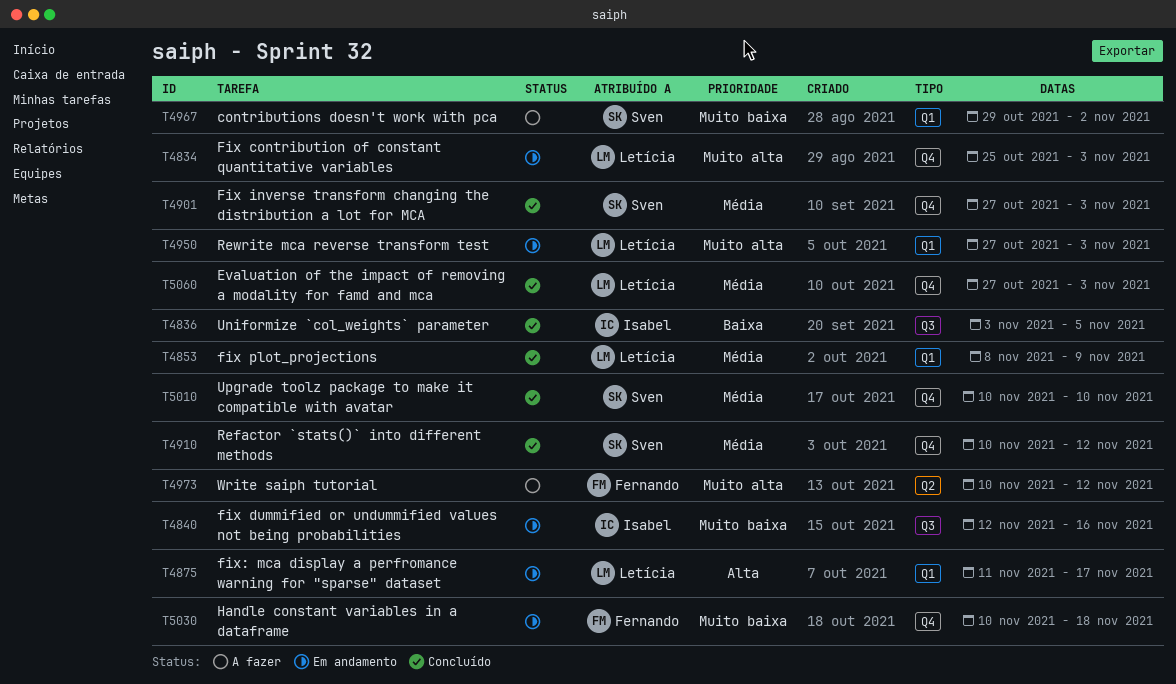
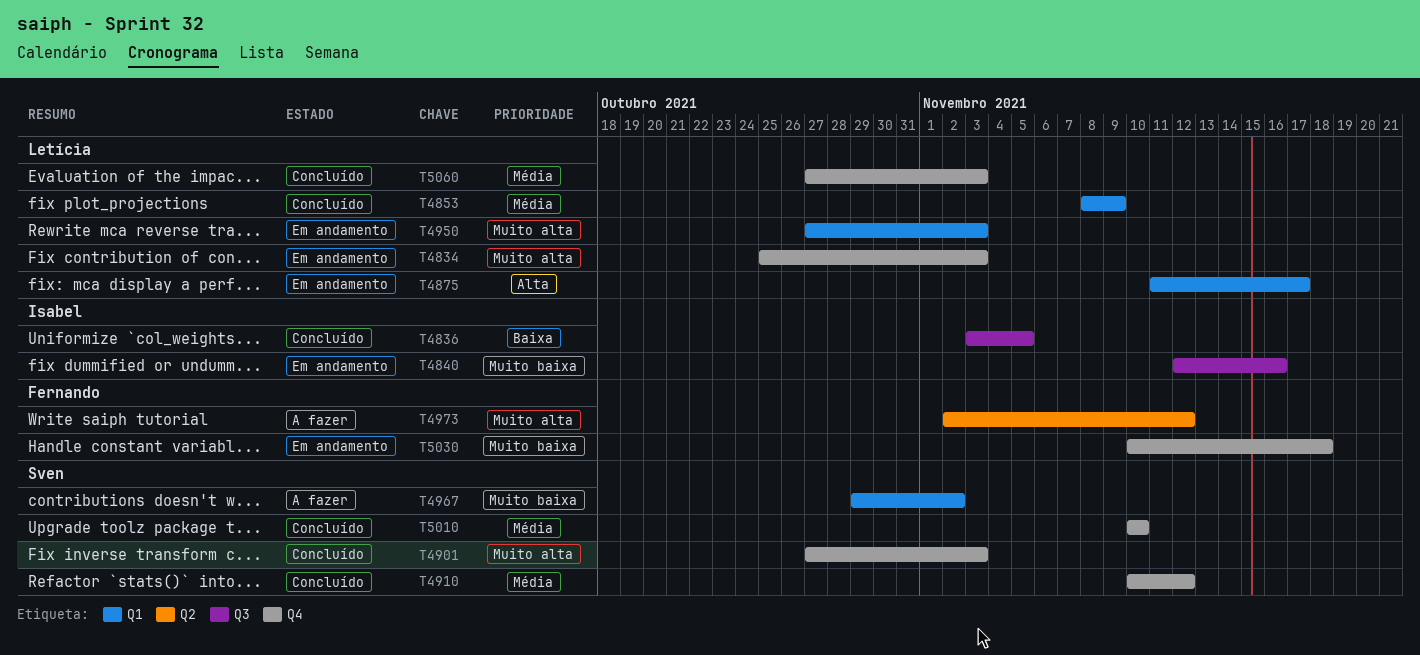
T4901, priority: Média -> Muito alta
T4973, start: Nov 10 -> Nov 2

